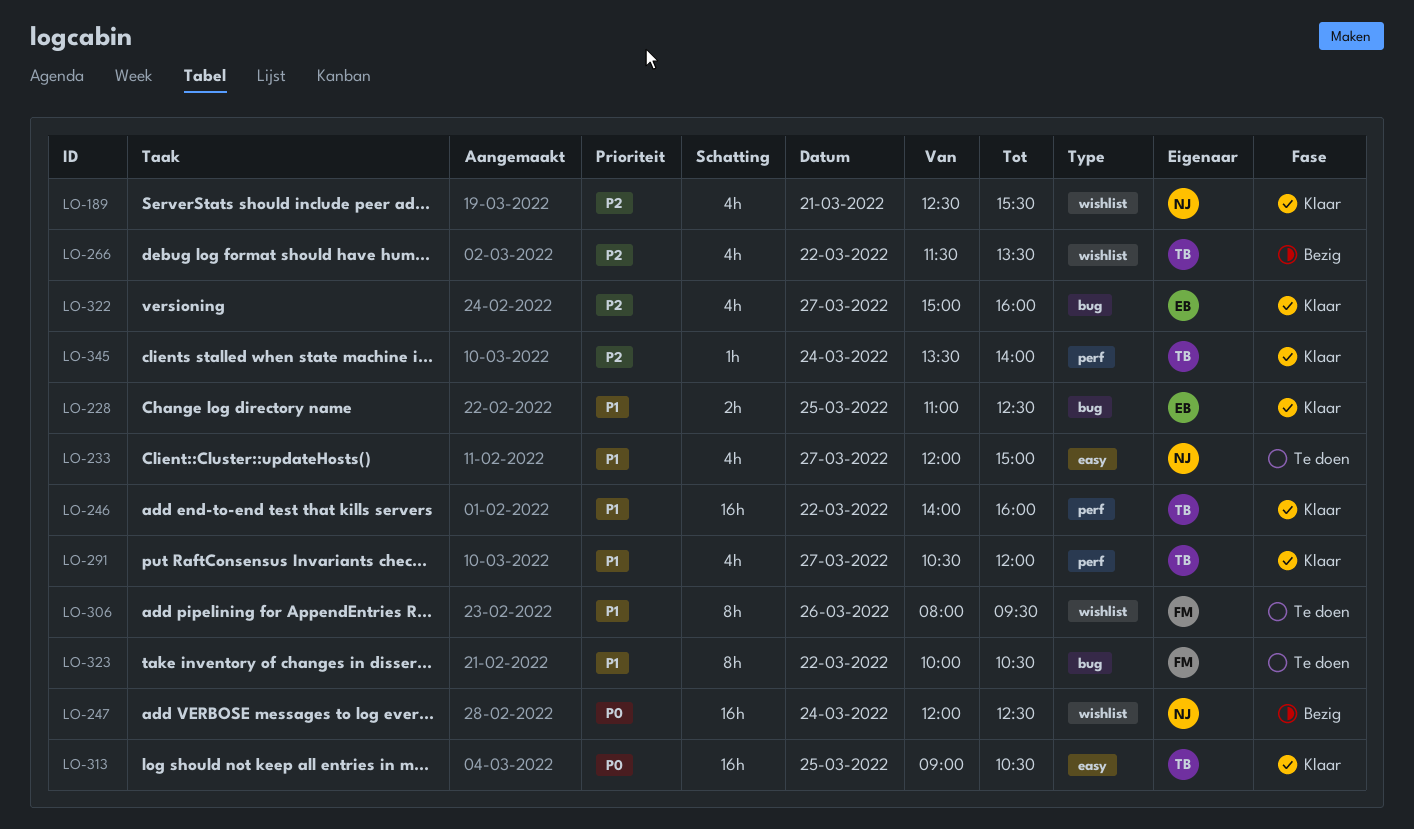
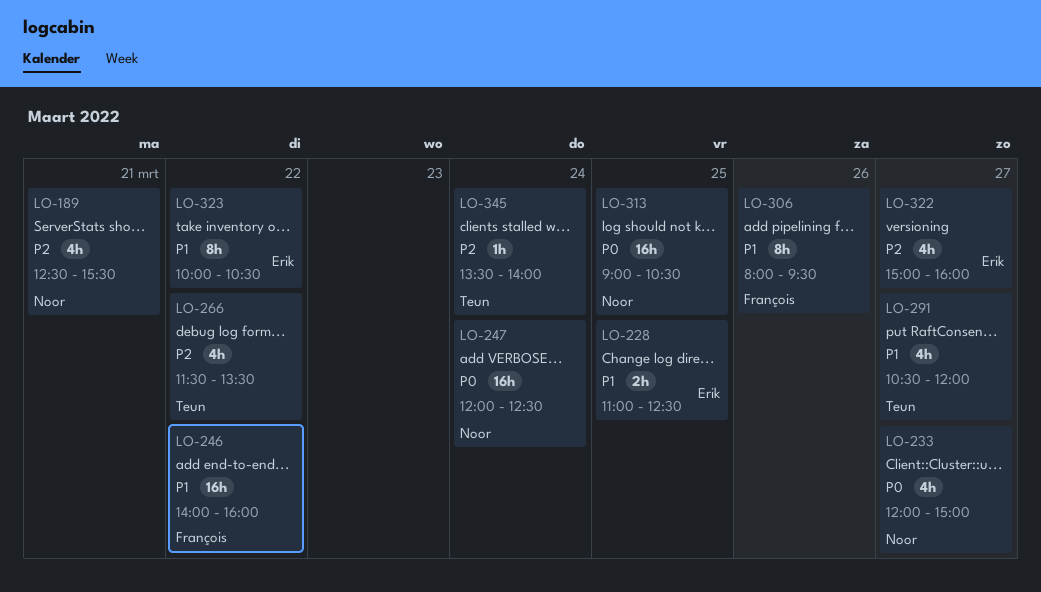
LO-233, priority: P1 -> P0
LO-246, owner: Teun -> François
LO-313, owner: Teun -> Noor
LO-323, owner: François -> Erik

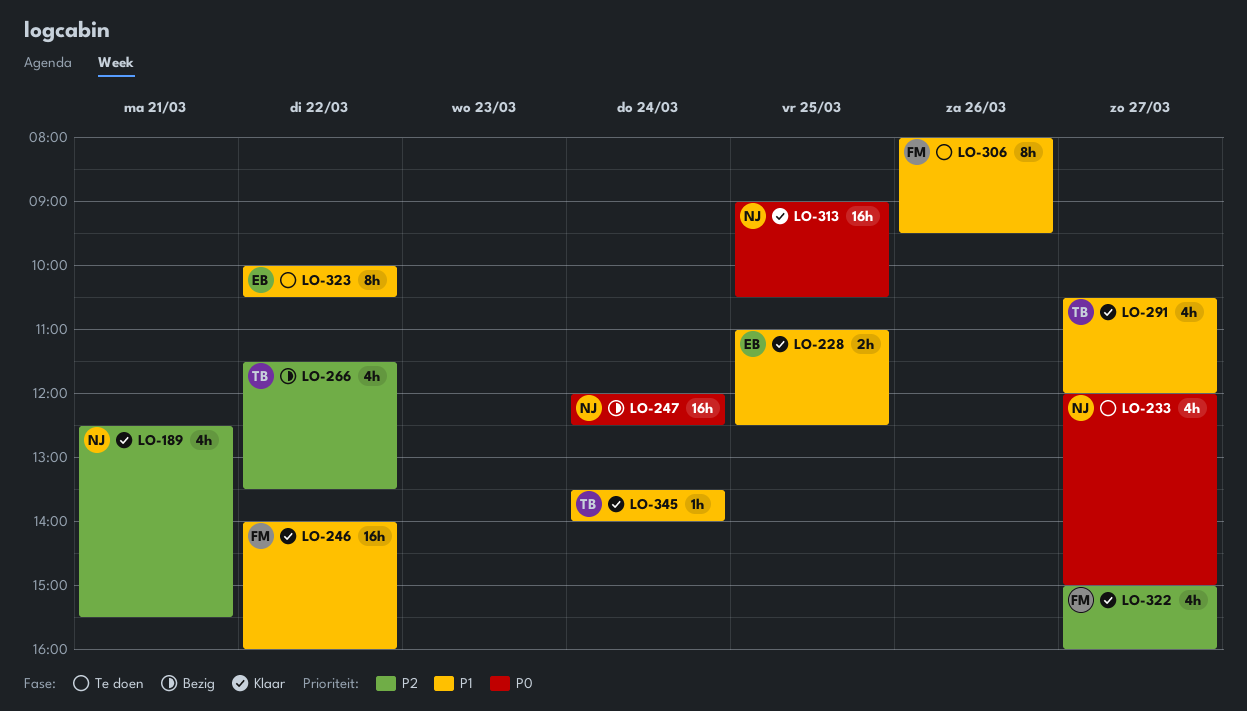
LO-322, owner: Erik -> François
LO-345, priority: P2 -> P1

